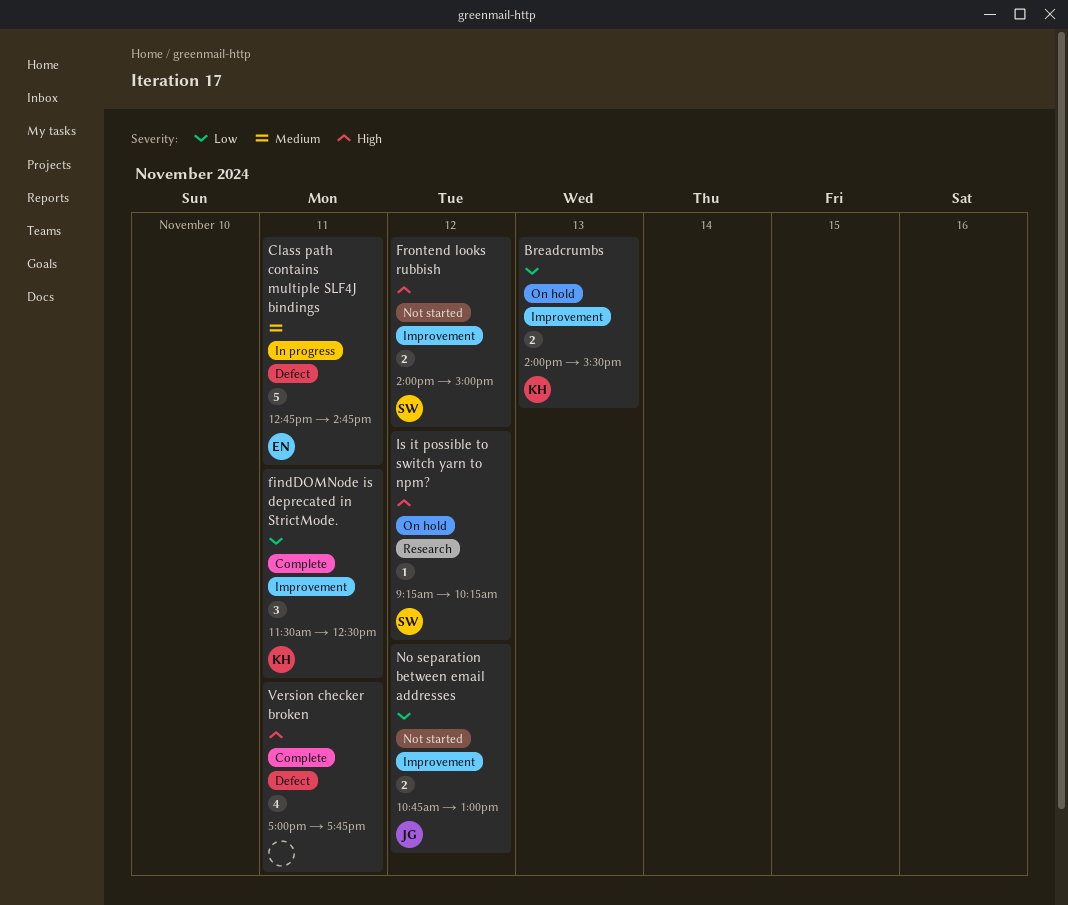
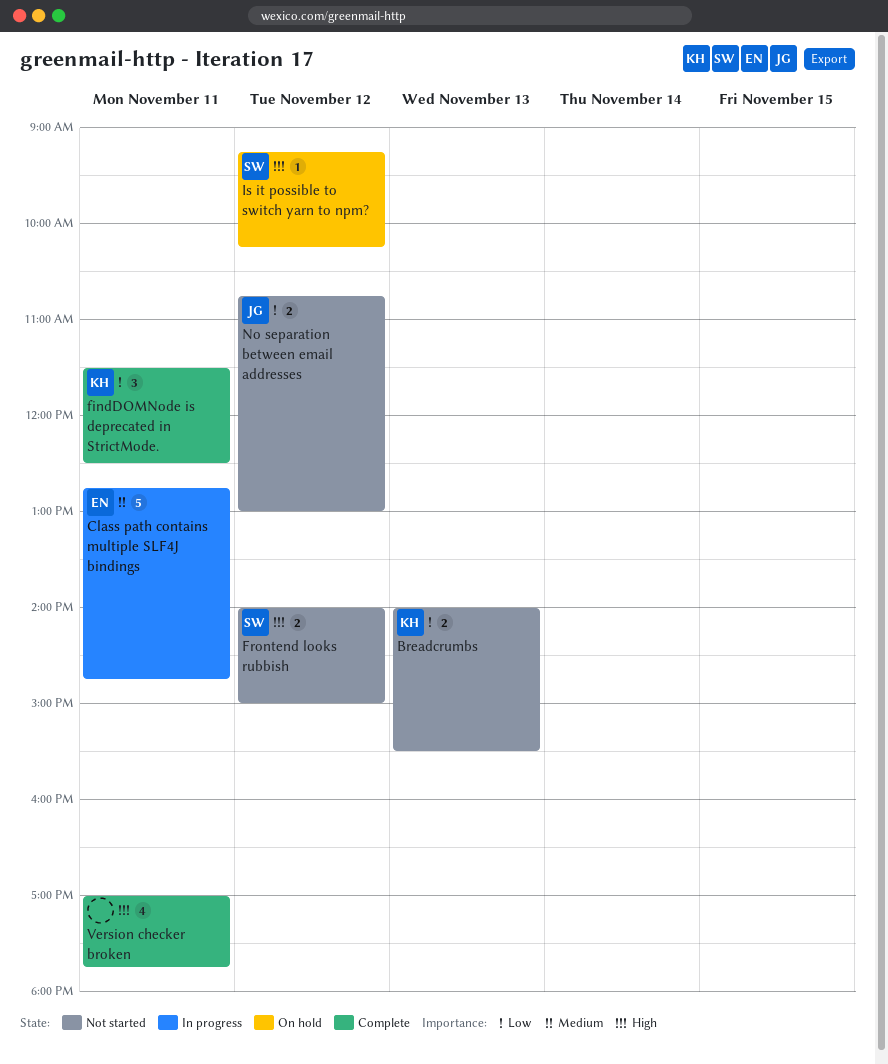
Breadcrumbs, status: On hold -> Not started

